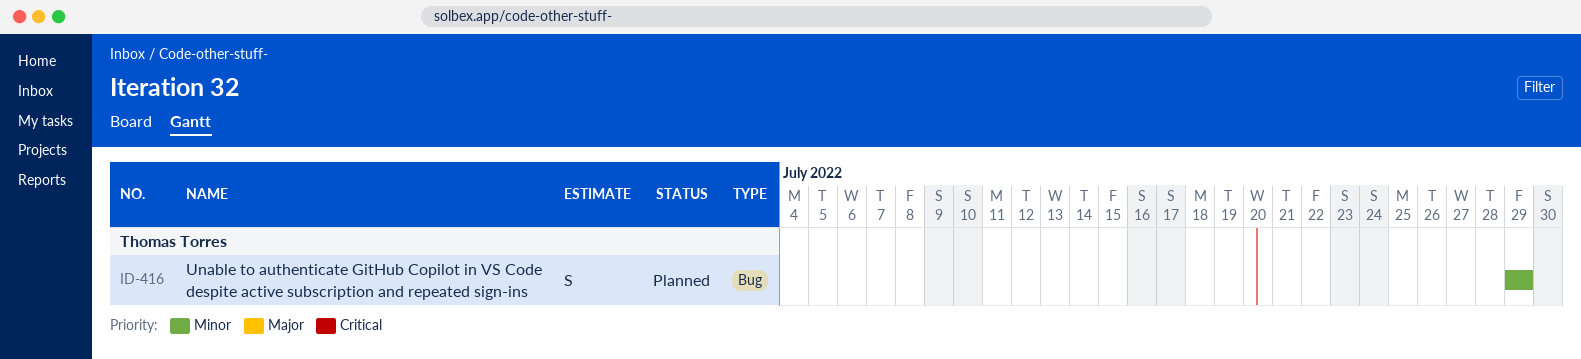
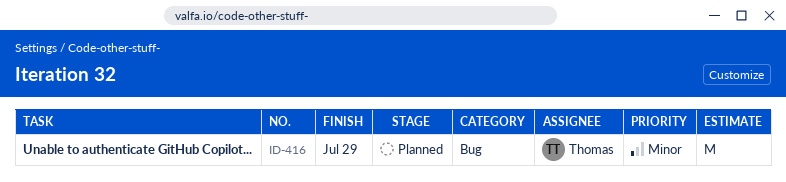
ID-416, estimate: S -> M

